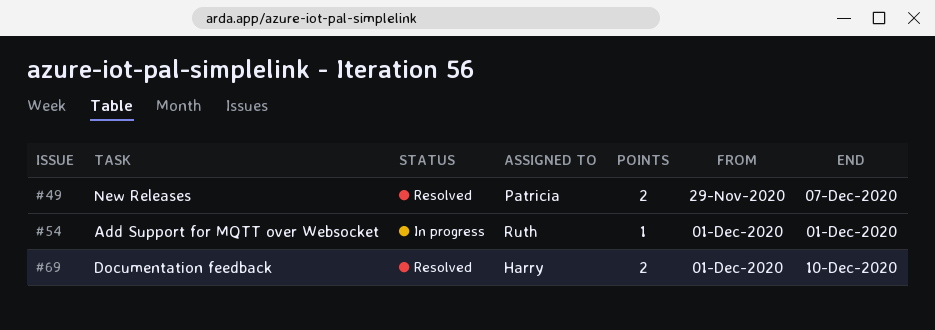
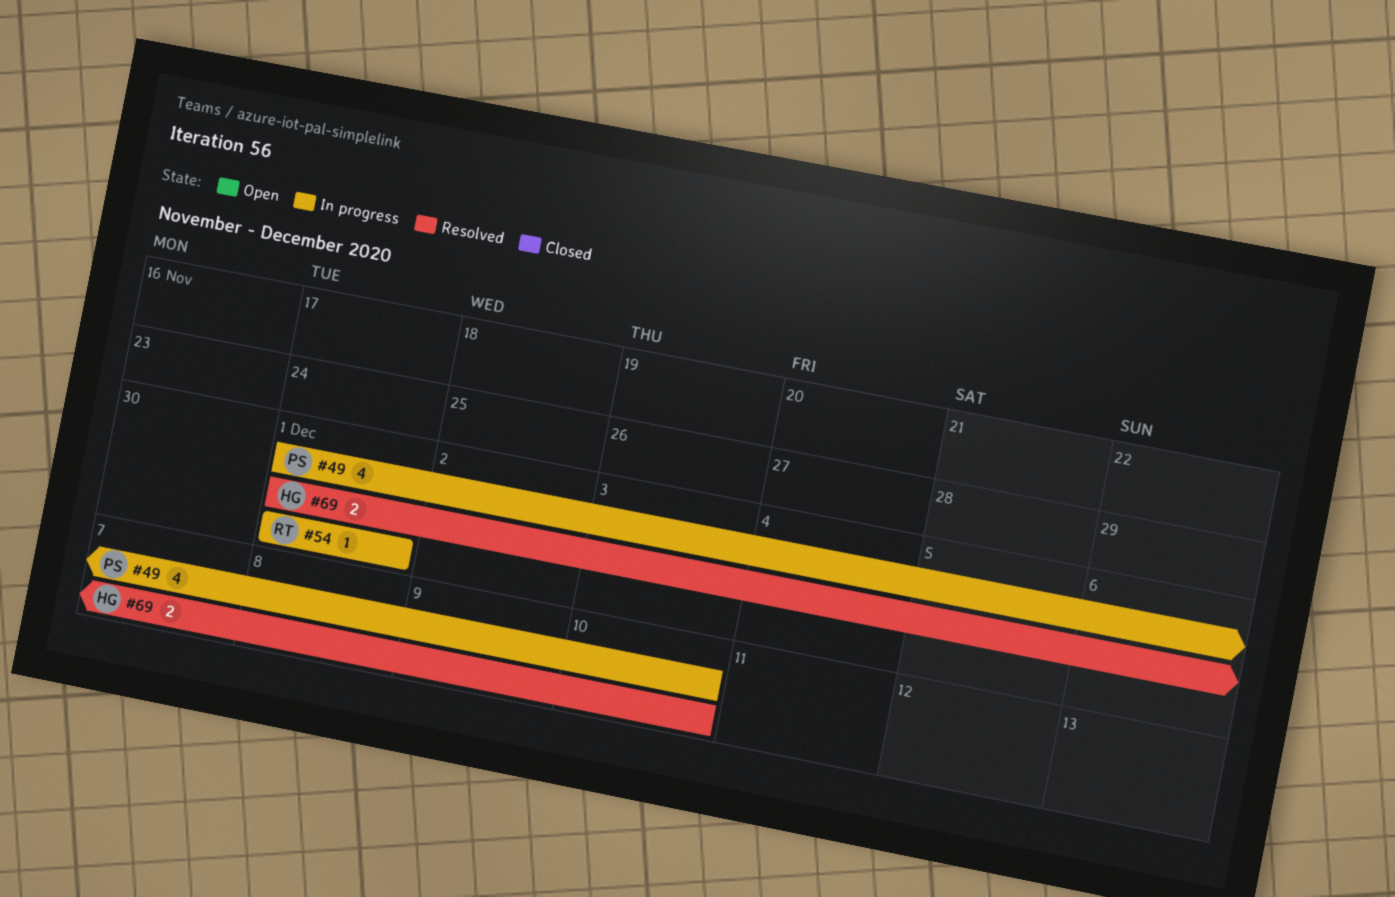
#49, status: Resolved -> In progress
#49, estimate: 2 -> 4
#49, start: Nov 29 -> Dec 1
#49, due: Dec 7 -> Dec 10

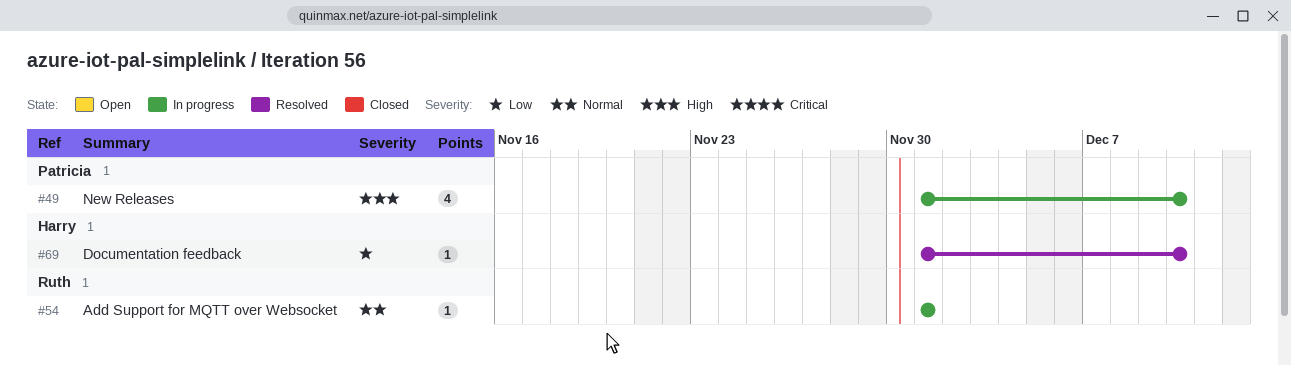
#69, estimate: 2 -> 1

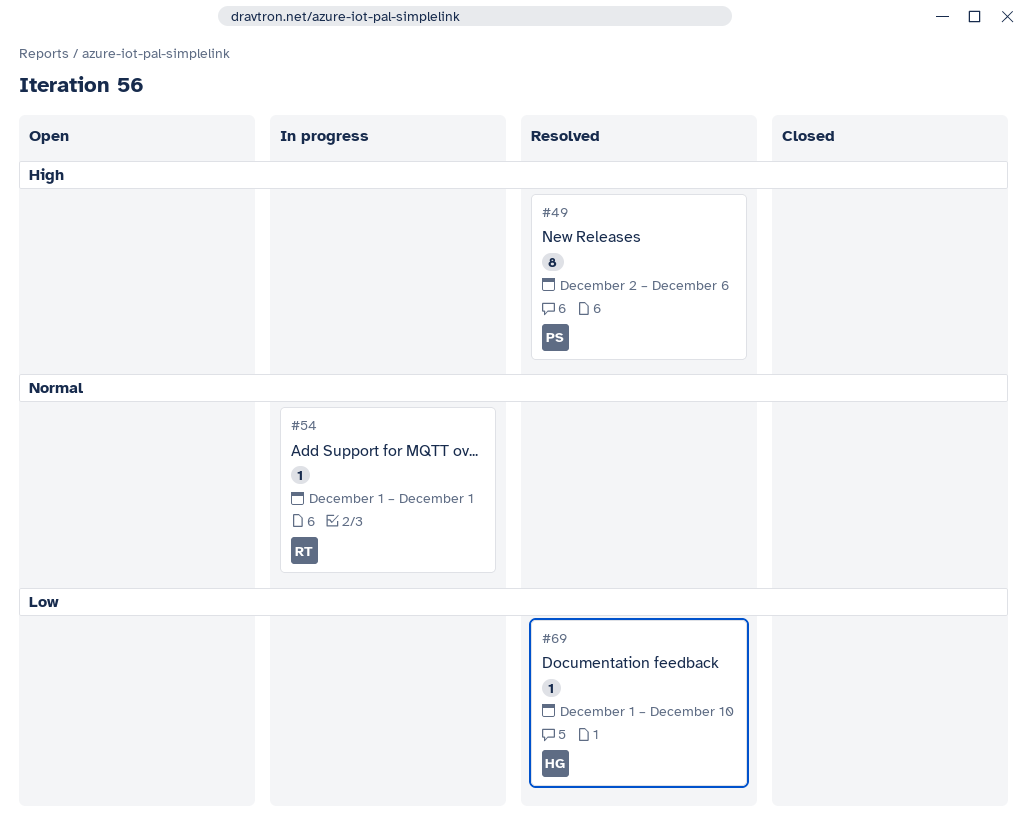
#49, status: In progress -> Resolved
#49, estimate: 4 -> 8
#49, start: Dec 1 -> Dec 2
#49, due: Dec 10 -> Dec 6

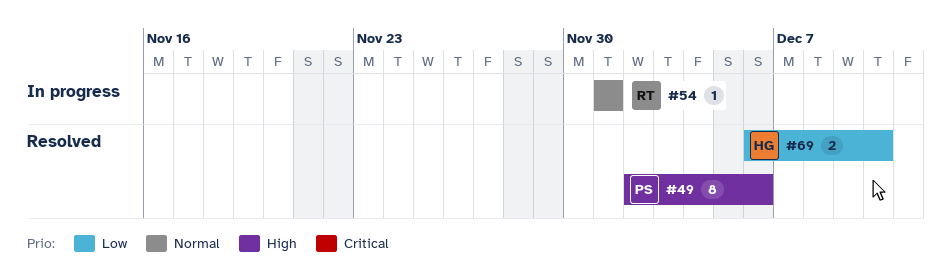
#69, estimate: 1 -> 2
#69, start: Dec 1 -> Dec 6

